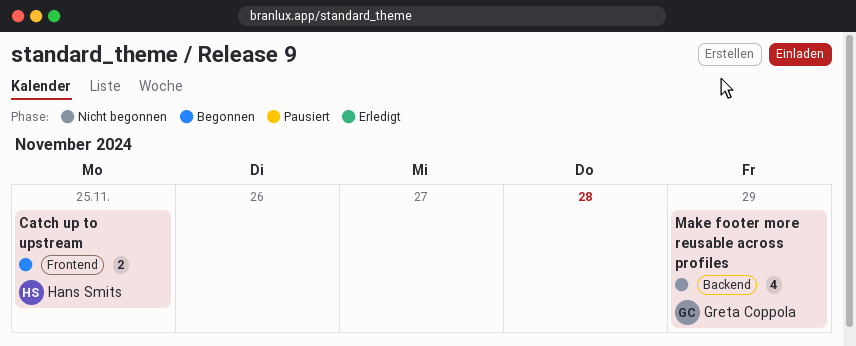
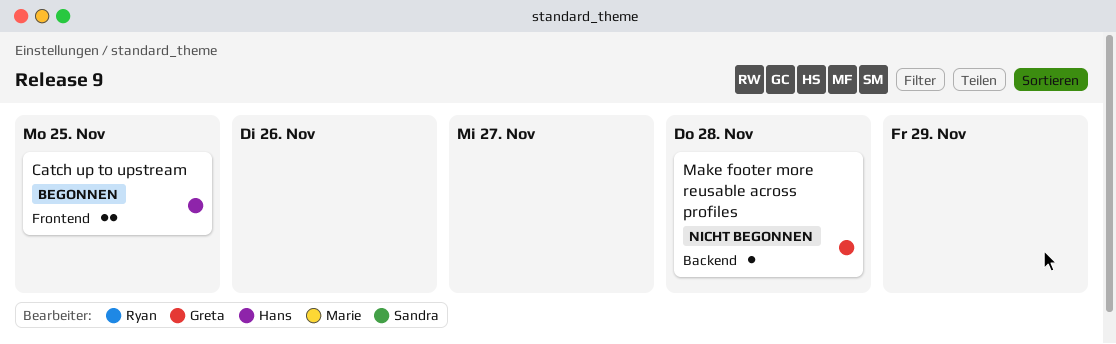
Make footer more reusable across profiles, estimate: 4 -> 1
Make footer more reusable across profiles, due: Nov 29 -> Nov 28

